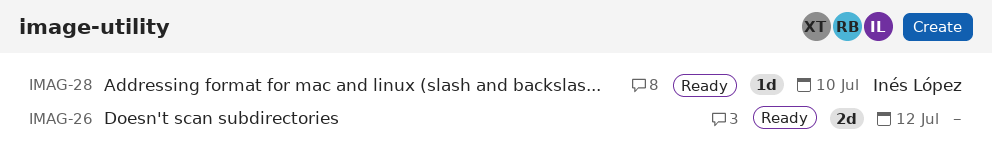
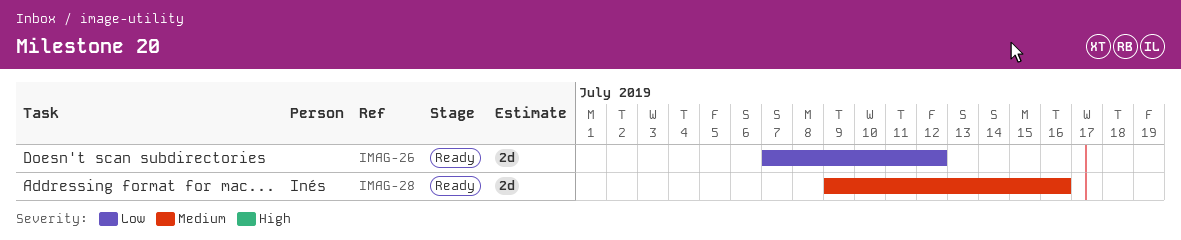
IMAG-28, estimate: 1d -> 2d
IMAG-28, due: Jul 10 -> Jul 16

